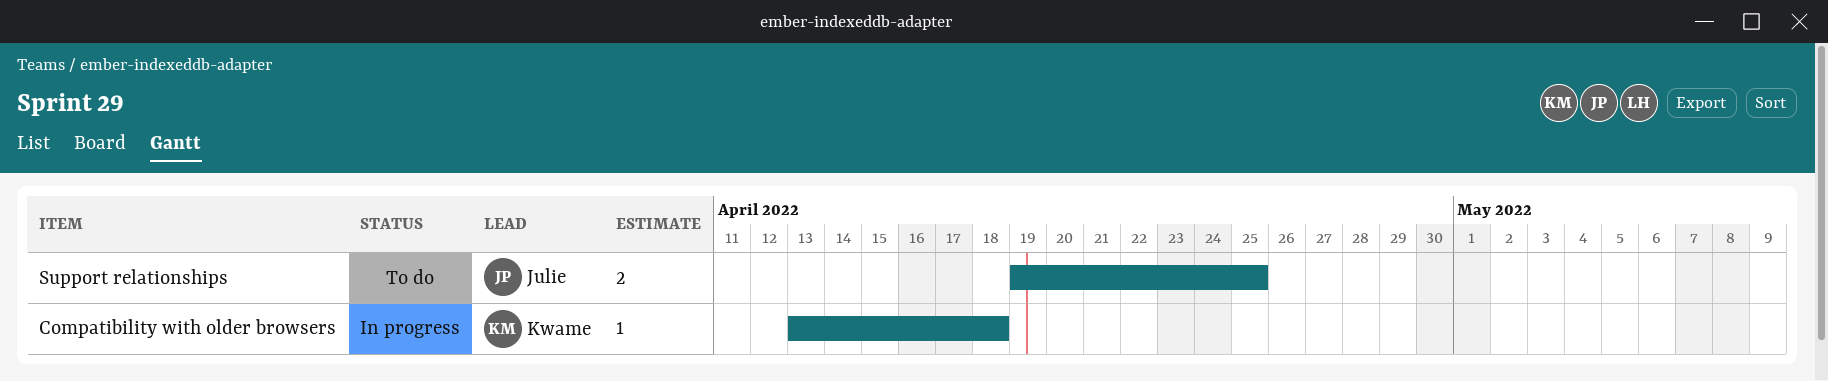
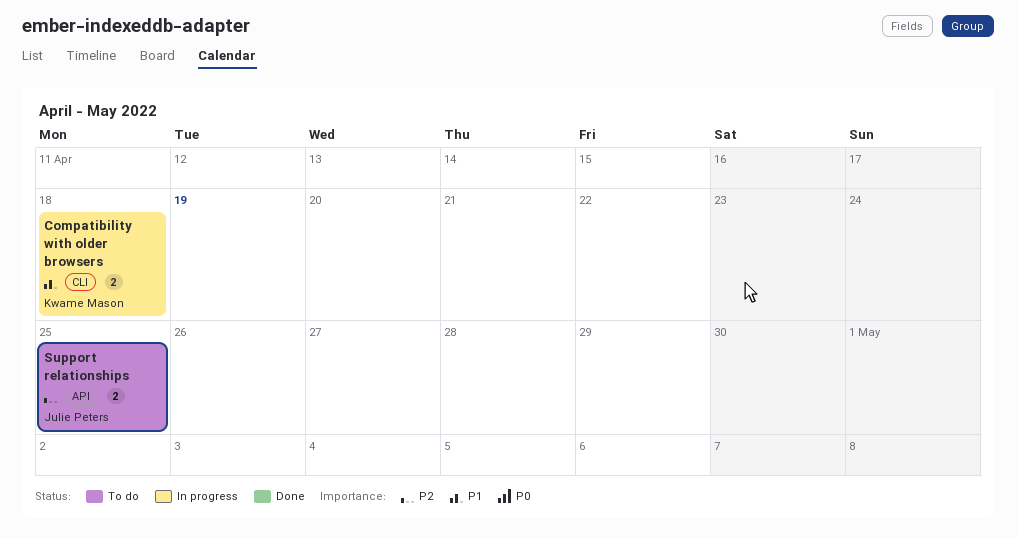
Compatibility with older browsers, estimate: 1 -> 2

